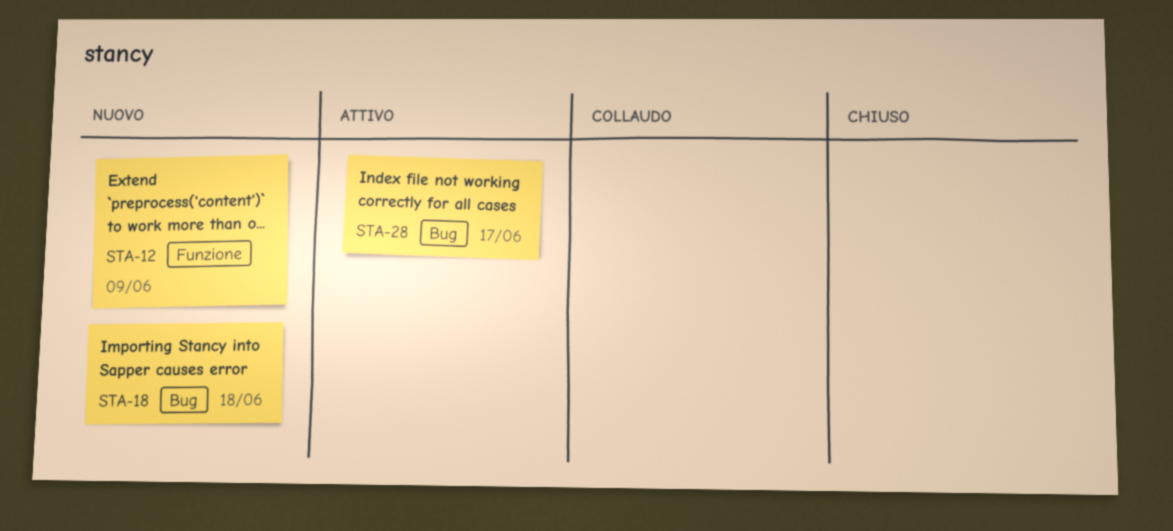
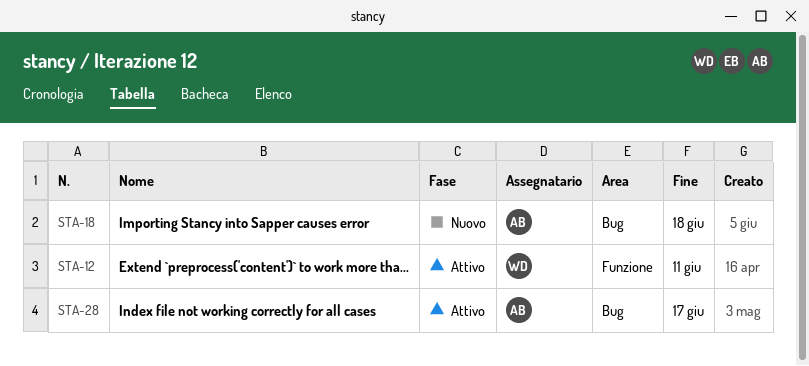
STA-12, status: Nuovo -> Attivo
STA-12, due: Jun 9 -> Jun 11

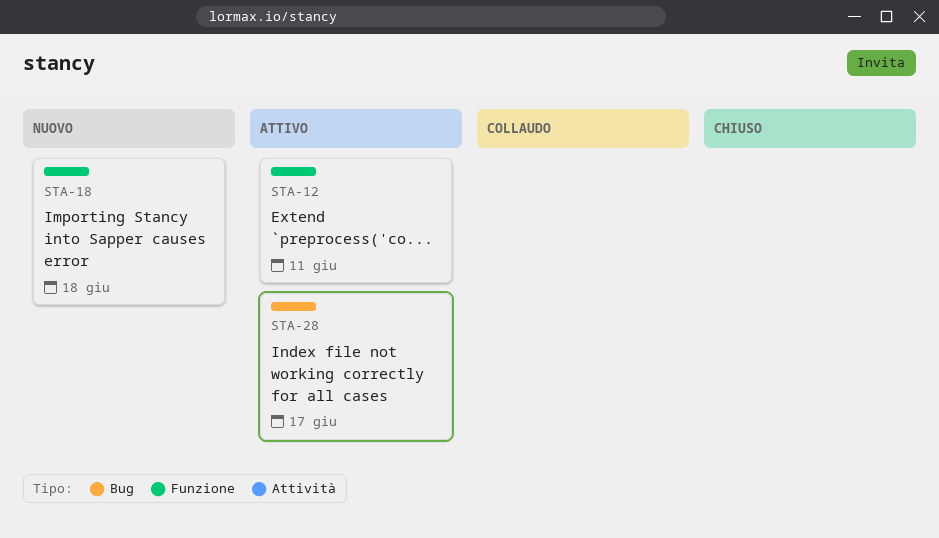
STA-18, label: Bug -> Funzione

